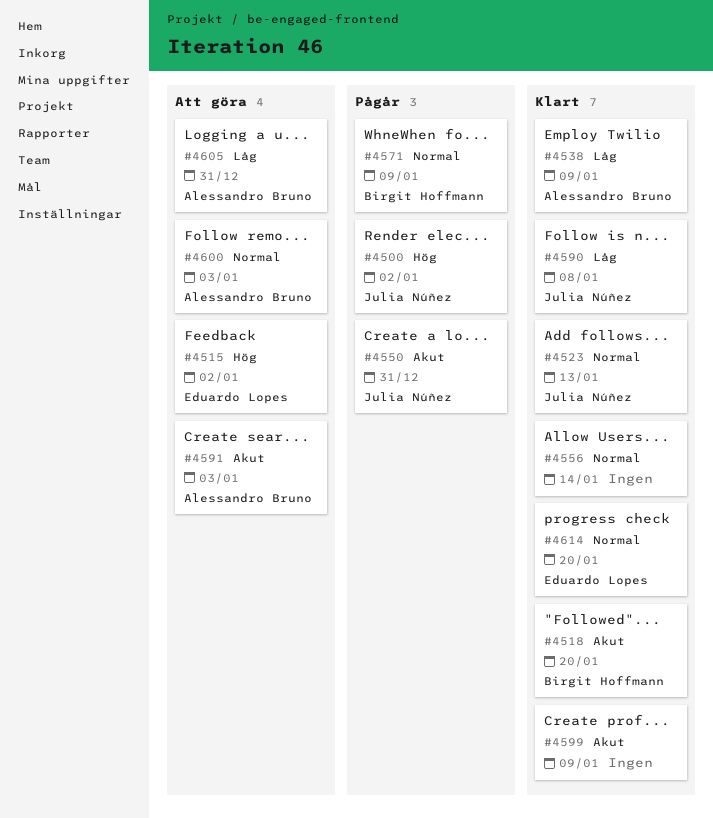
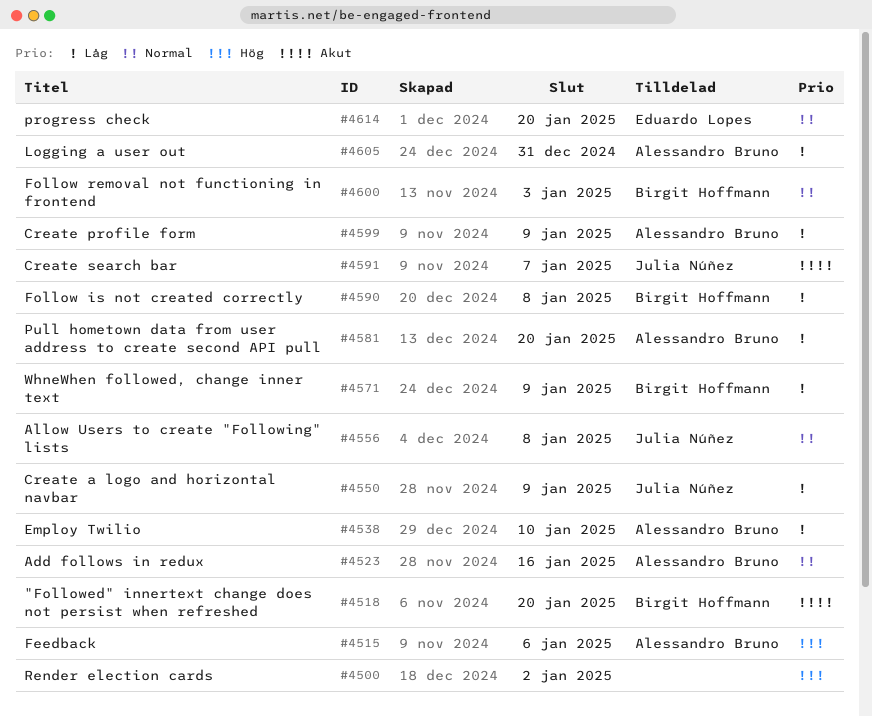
#4500, owner: Julia Núñez -> none
#4515, owner: Eduardo Lopes -> Alessandro Bruno
#4515, due: Jan 2 -> Jan 6
#4523, owner: Julia Núñez -> Alessandro Bruno
#4523, due: Jan 13 -> Jan 16
#4538, due: Jan 9 -> Jan 10
#4550, priority: Akut -> Låg
#4550, due: Dec 31 -> Jan 9
#4556, owner: none -> Julia Núñez
#4556, due: Jan 14 -> Jan 8
#4571, priority: Normal -> Låg
#4581: none -> present
#4590, owner: Julia Núñez -> Birgit Hoffmann
#4591, owner: Alessandro Bruno -> Julia Núñez
#4591, due: Jan 3 -> Jan 7
#4599, owner: none -> Alessandro Bruno
#4599, priority: Akut -> Låg
#4600, owner: Alessandro Bruno -> Birgit Hoffmann

